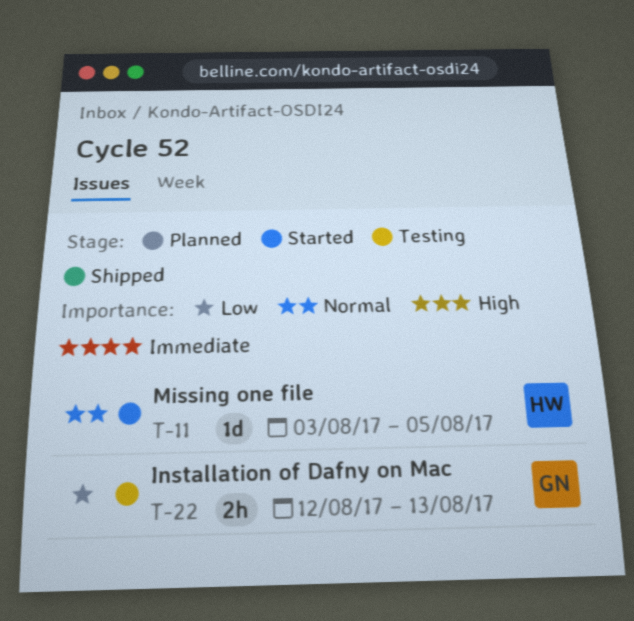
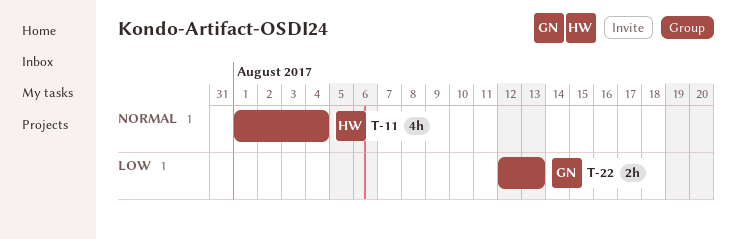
T-11, estimate: 1d -> 4h
T-11, start: Aug 3 -> Aug 1
T-11, due: Aug 5 -> Aug 4

